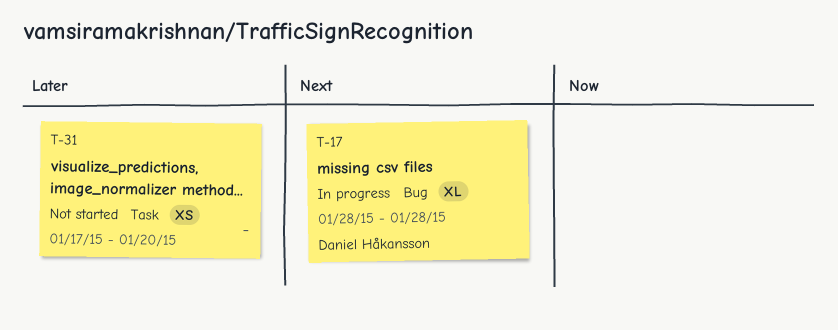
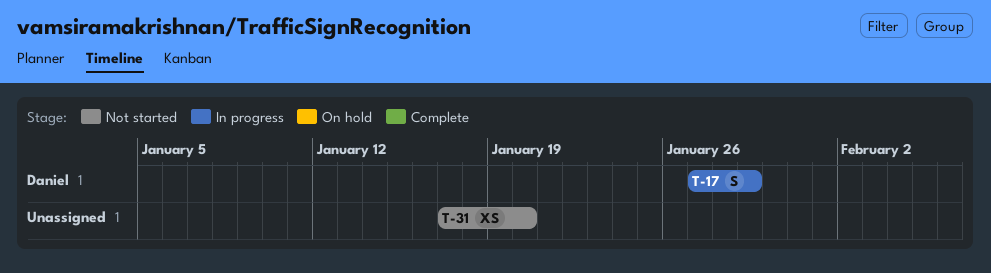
T-17, estimate: XL -> S
T-17, start: Jan 28 -> Jan 27
T-17, due: Jan 28 -> Jan 29

